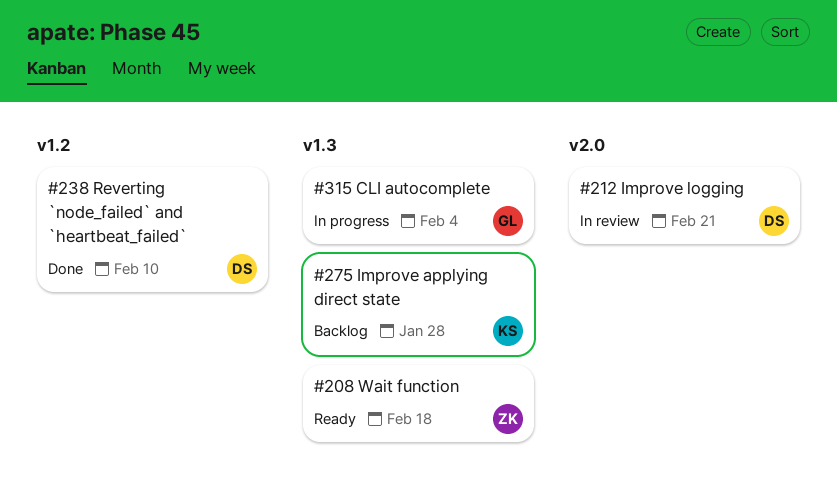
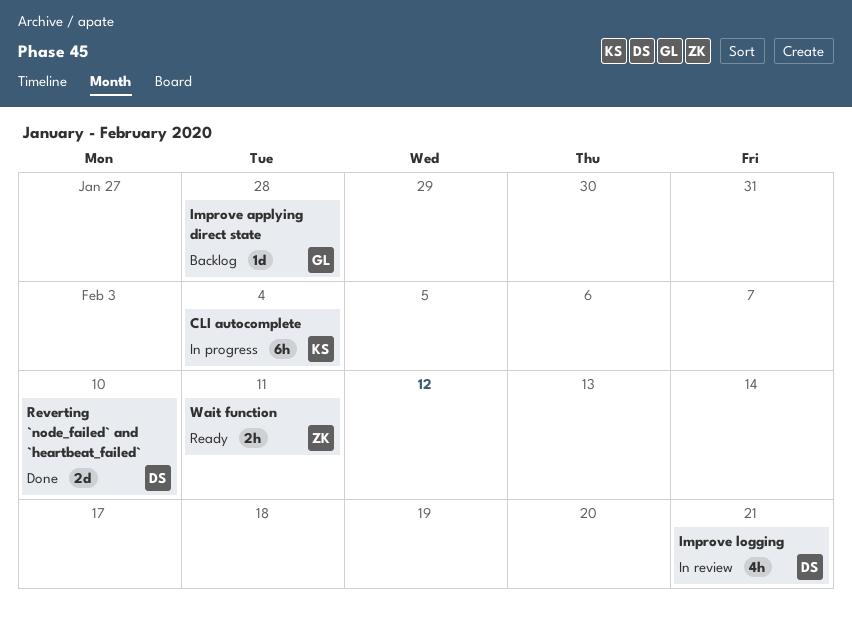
CLI autocomplete, owner: GL -> KS
Improve applying direct state, owner: KS -> GL
Wait function, due: Feb 18 -> Feb 11

